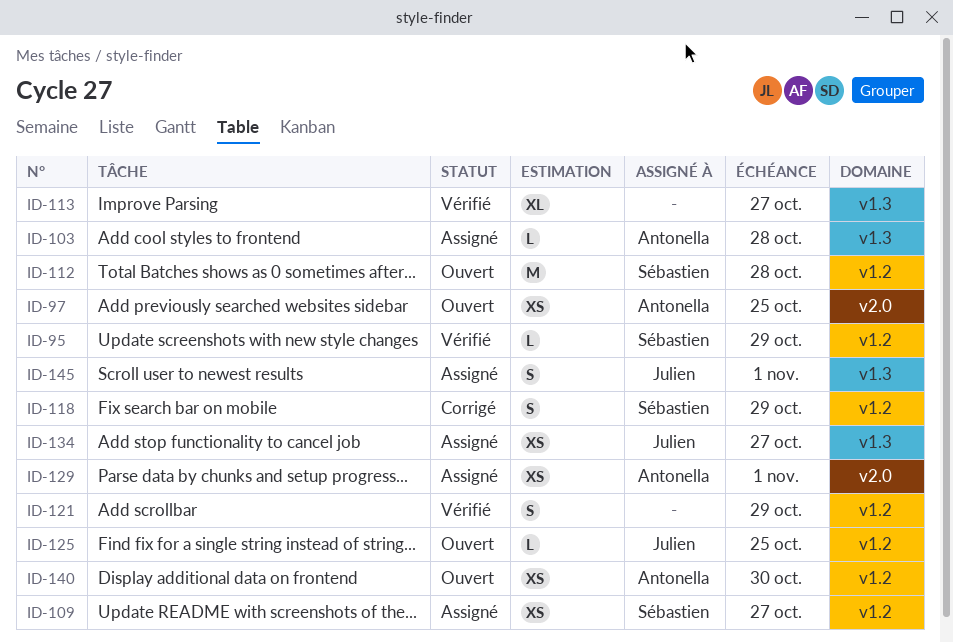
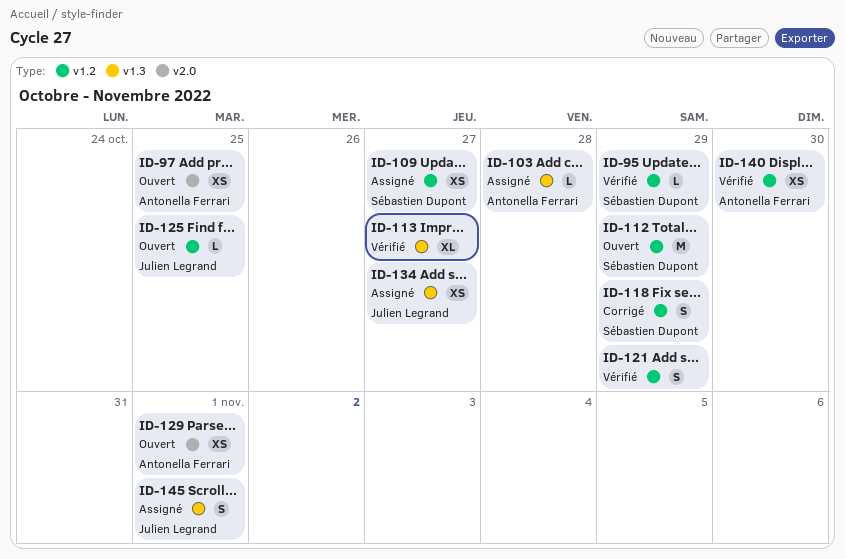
ID-112, due: Oct 28 -> Oct 29
ID-129, status: Assigné -> Ouvert
ID-140, status: Ouvert -> Vérifié

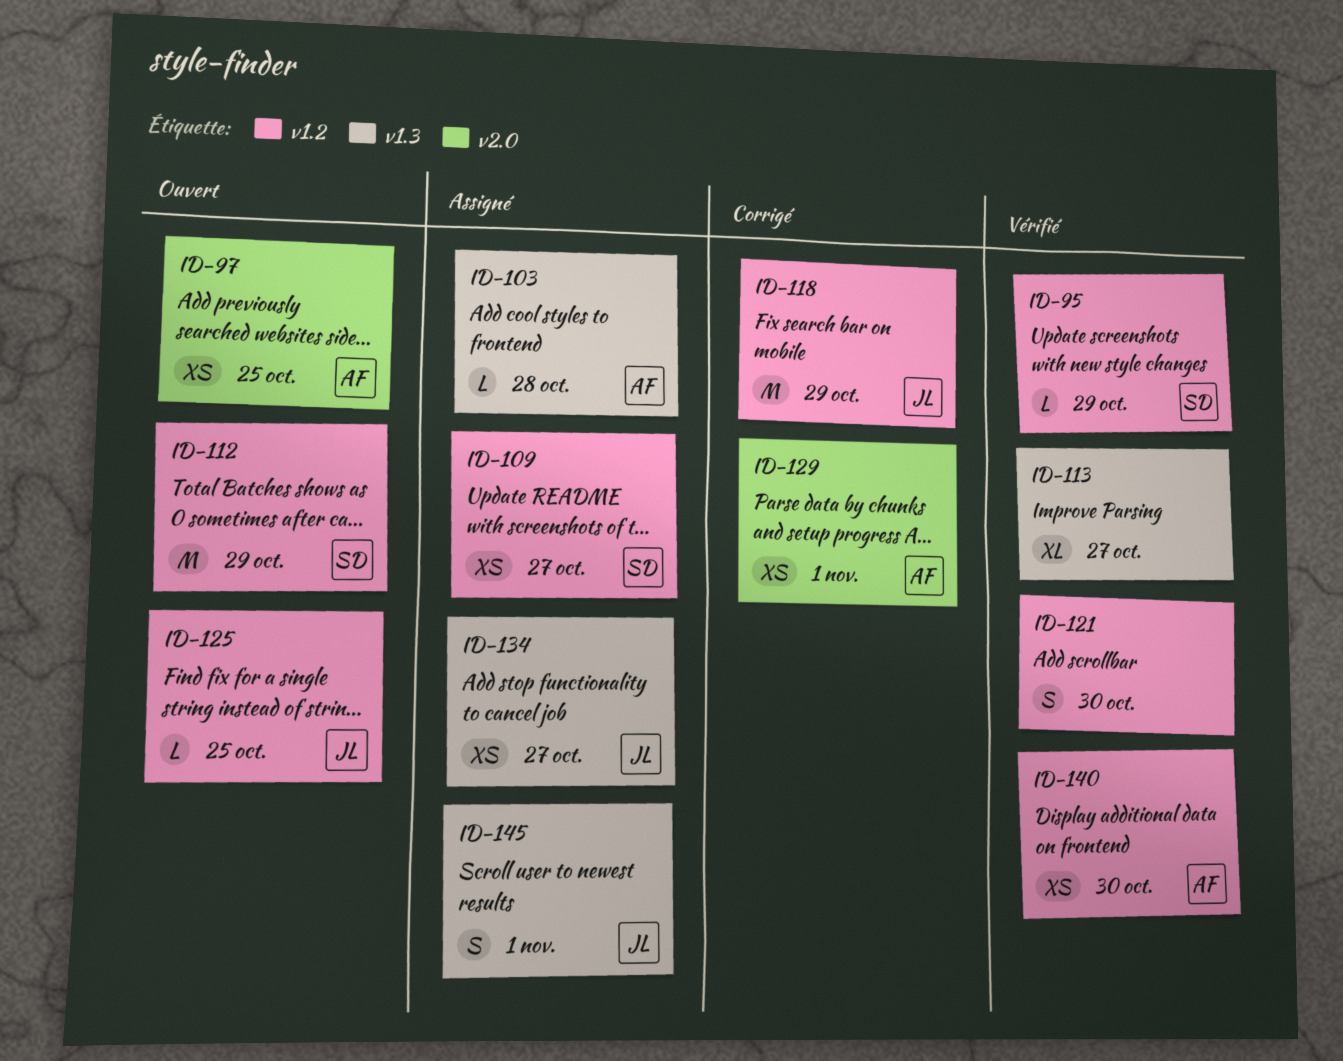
ID-118, owner: Sébastien Dupont -> Julien Legrand
ID-118, estimate: S -> M
ID-121, due: Oct 29 -> Oct 30
ID-129, status: Ouvert -> Corrigé

